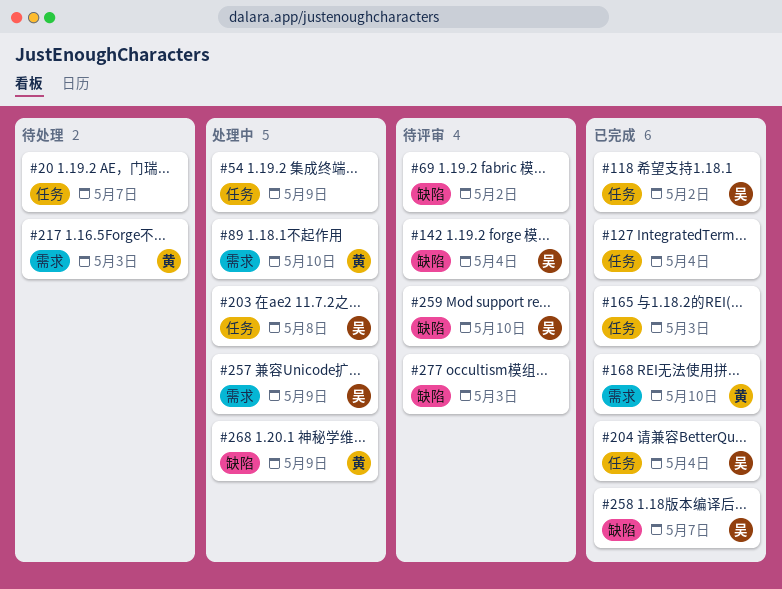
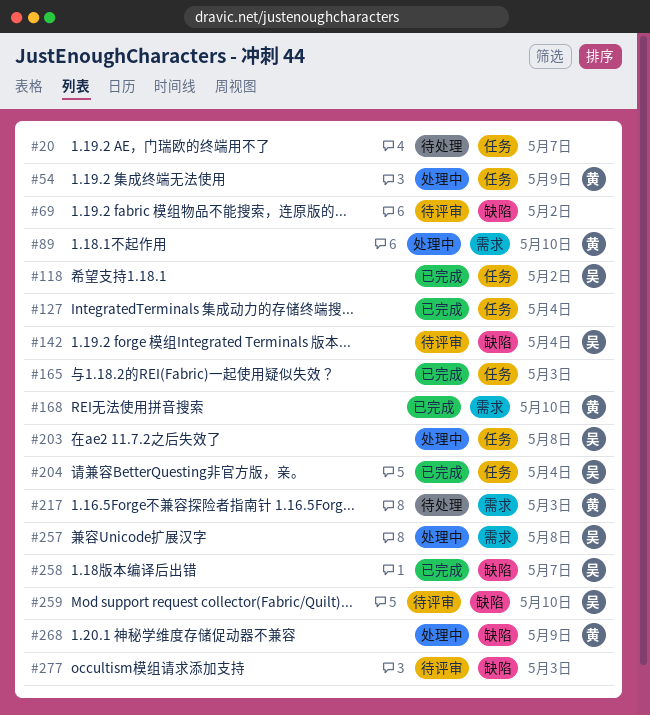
#54, owner: none -> 黄
#257, due: May 9 -> May 8

